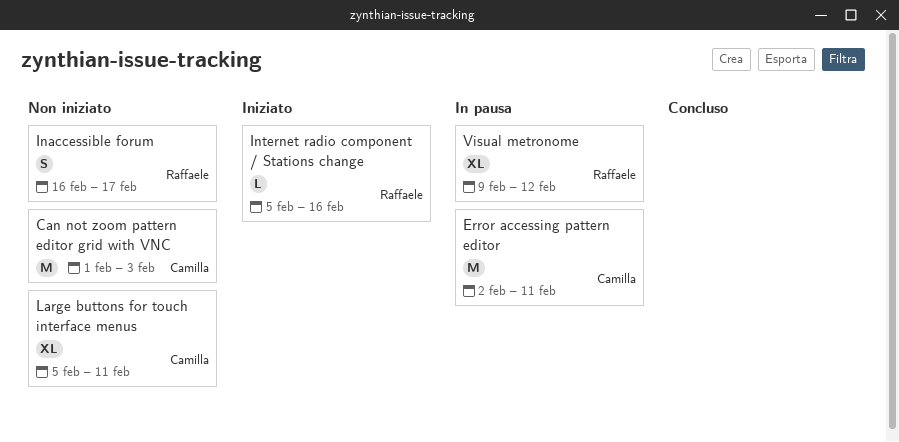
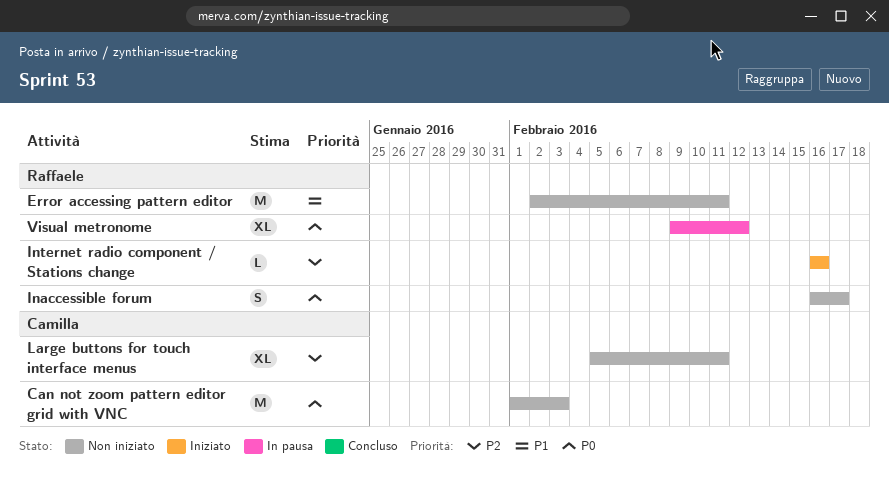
Error accessing pattern editor, status: In pausa -> Non iniziato
Error accessing pattern editor, owner: Camilla -> Raffaele
Internet radio component / Stations change, start: Feb 5 -> Feb 16

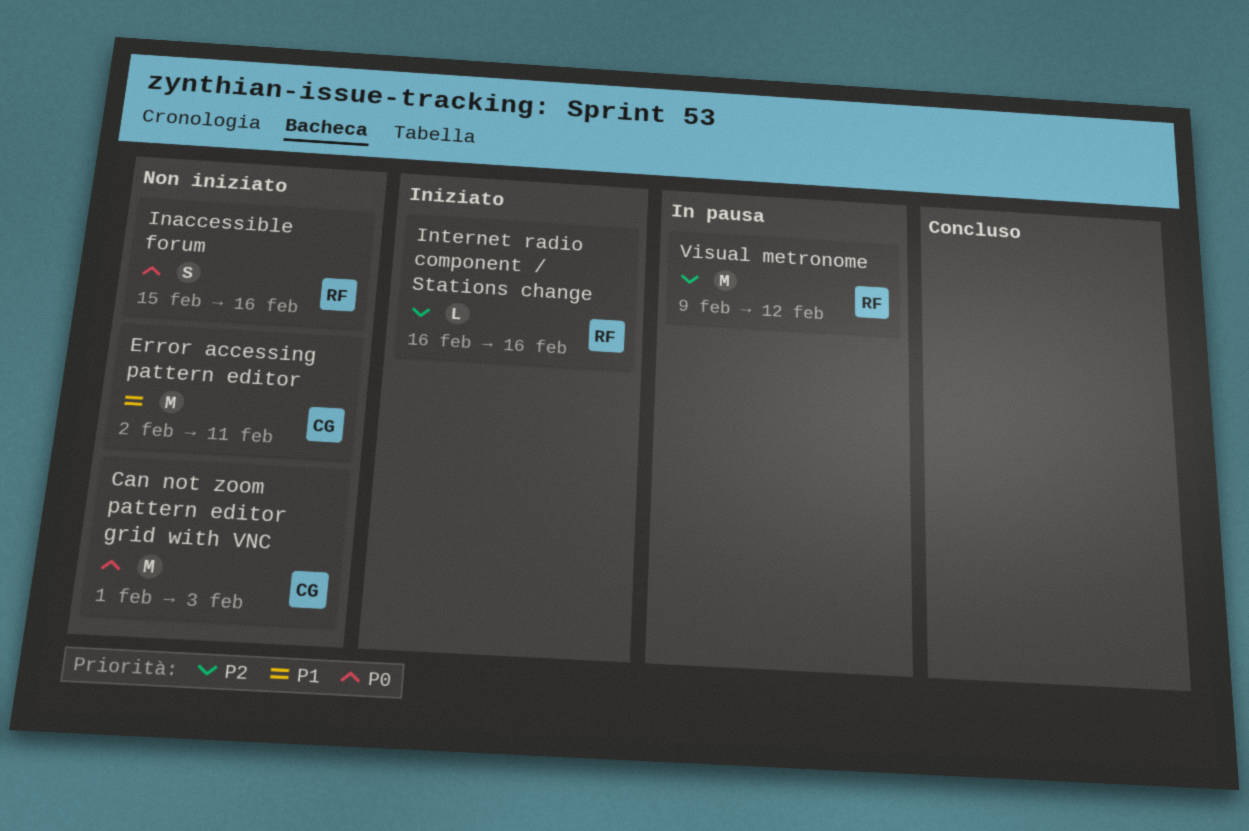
Error accessing pattern editor, owner: Raffaele -> Camilla
Inaccessible forum, start: Feb 16 -> Feb 15
Inaccessible forum, due: Feb 17 -> Feb 16
Large buttons for touch interface menus: present -> none
Visual metronome, priority: P0 -> P2
Visual metronome, estimate: XL -> M

